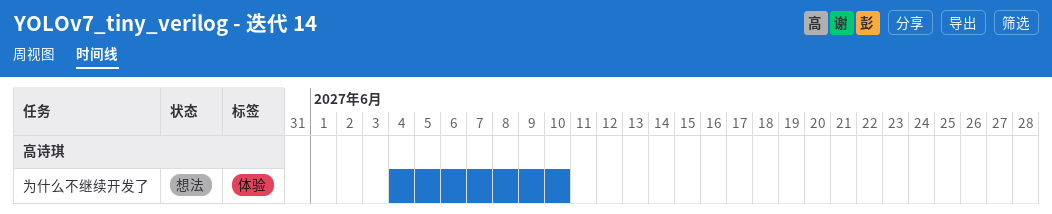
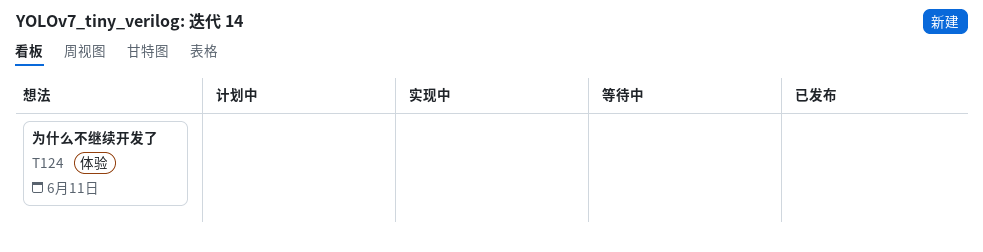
为什么不继续开发了, due: Jun 10 -> Jun 11

